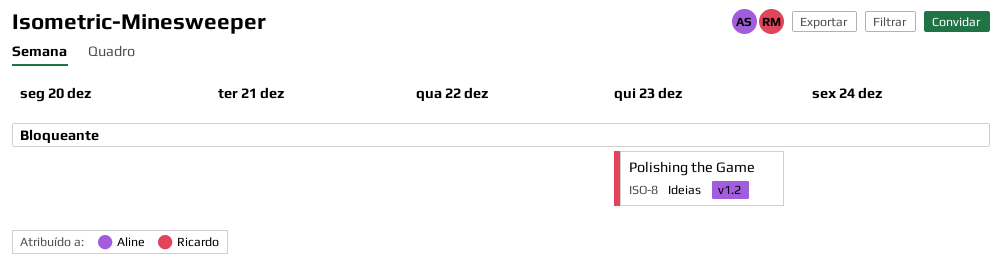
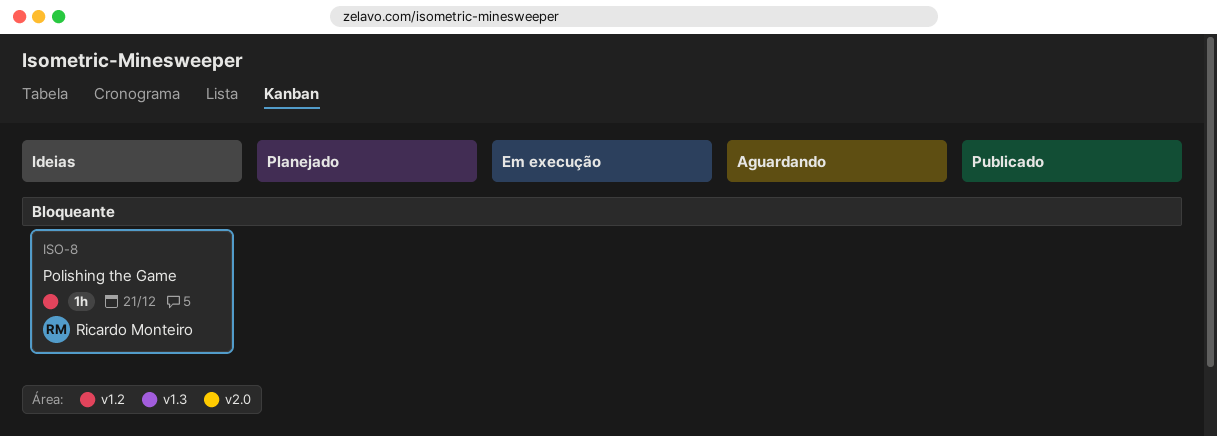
ISO-8, due: Dec 23 -> Dec 21

